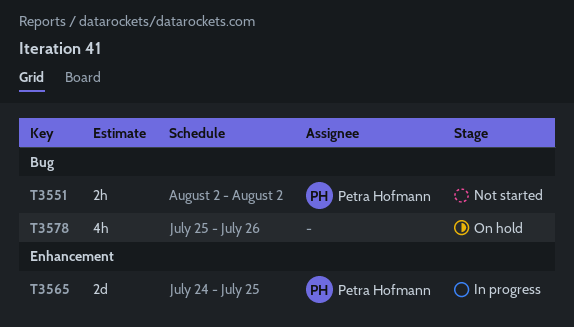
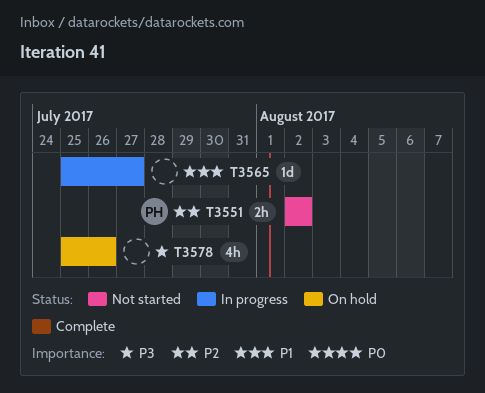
T3565, owner: Petra Hofmann -> none
T3565, estimate: 2d -> 1d
T3565, start: Jul 24 -> Jul 25
T3565, due: Jul 25 -> Jul 27

